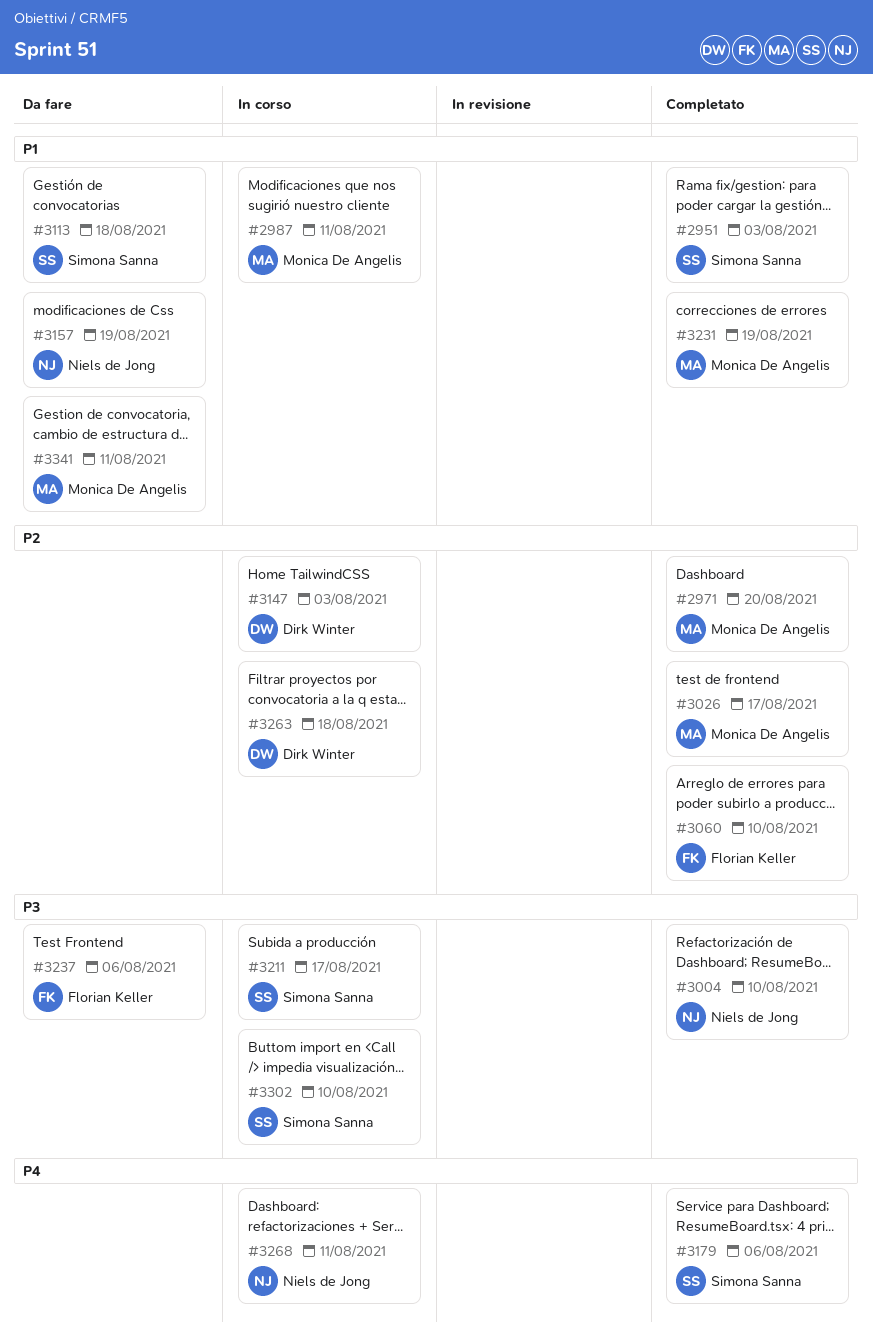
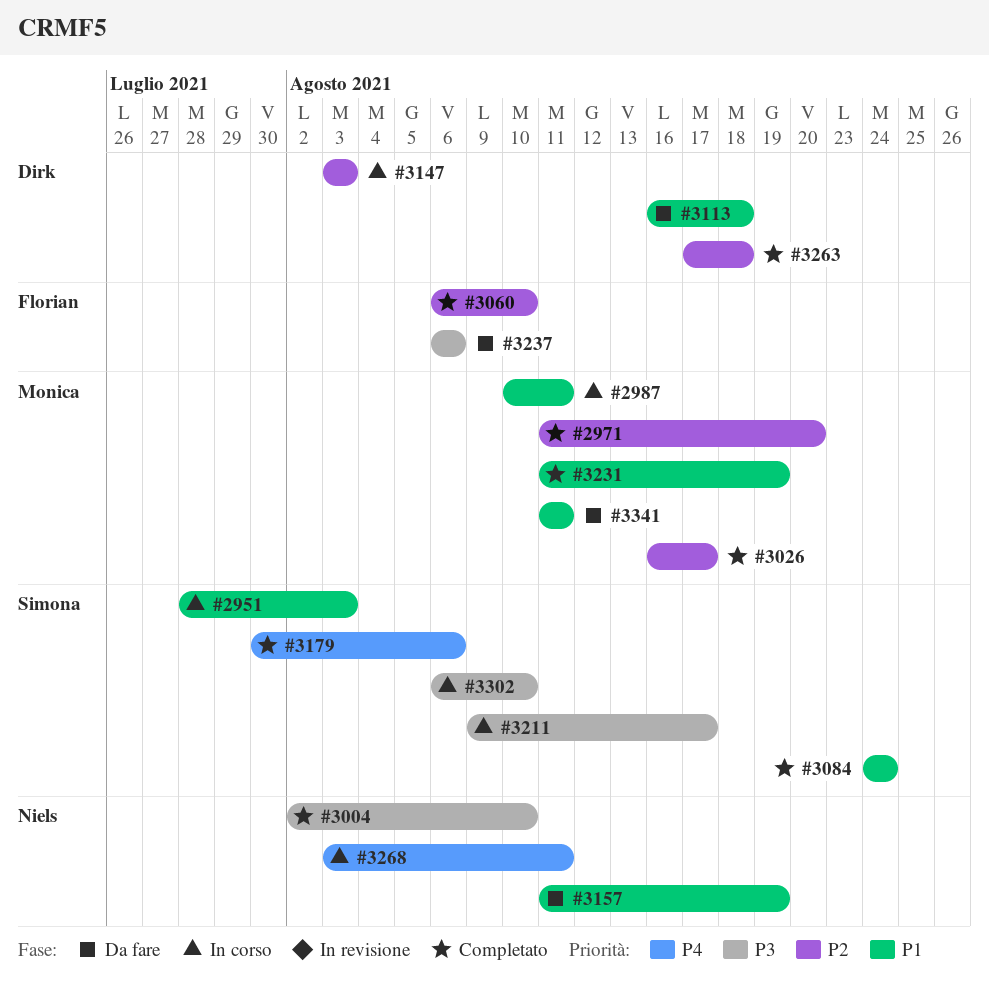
#2951, status: Completato -> In corso
#3084: none -> present
#3113, owner: Simona Sanna -> Dirk Winter
#3263, status: In corso -> Completato

